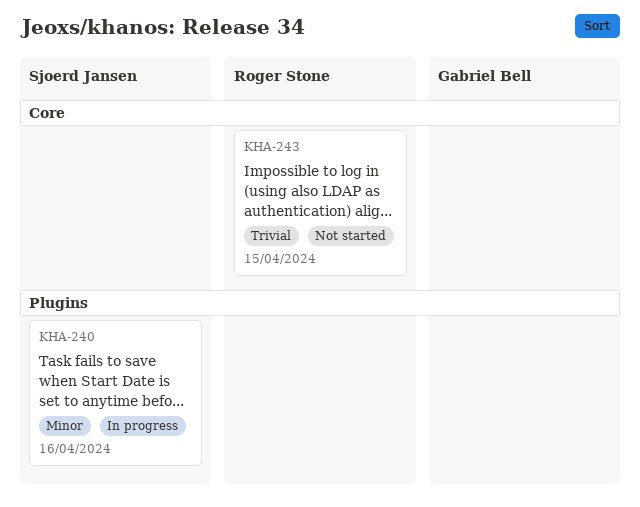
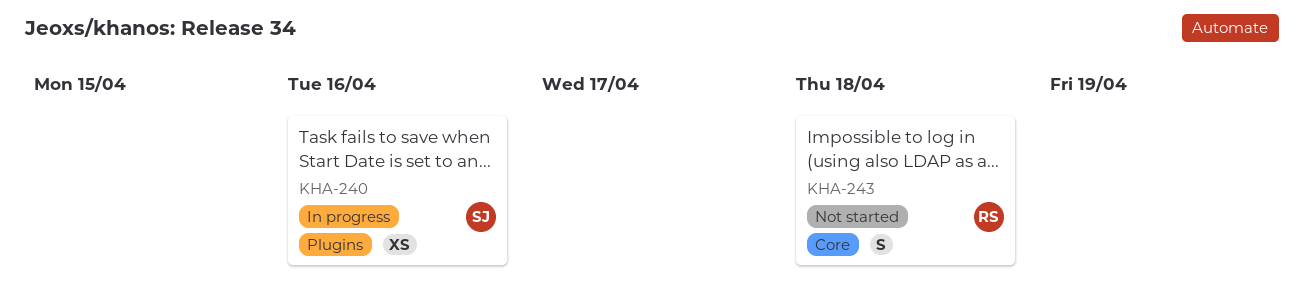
KHA-243, due: Apr 15 -> Apr 18

